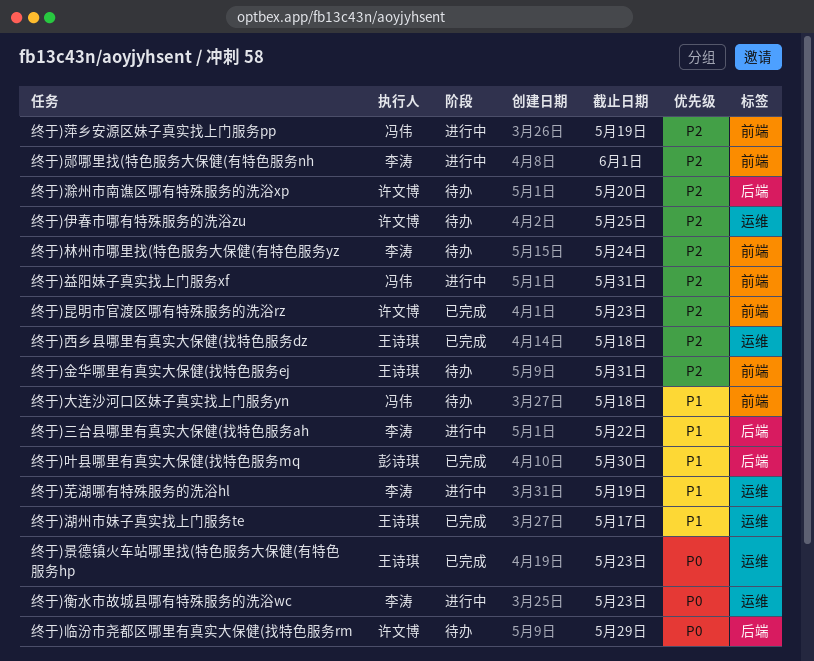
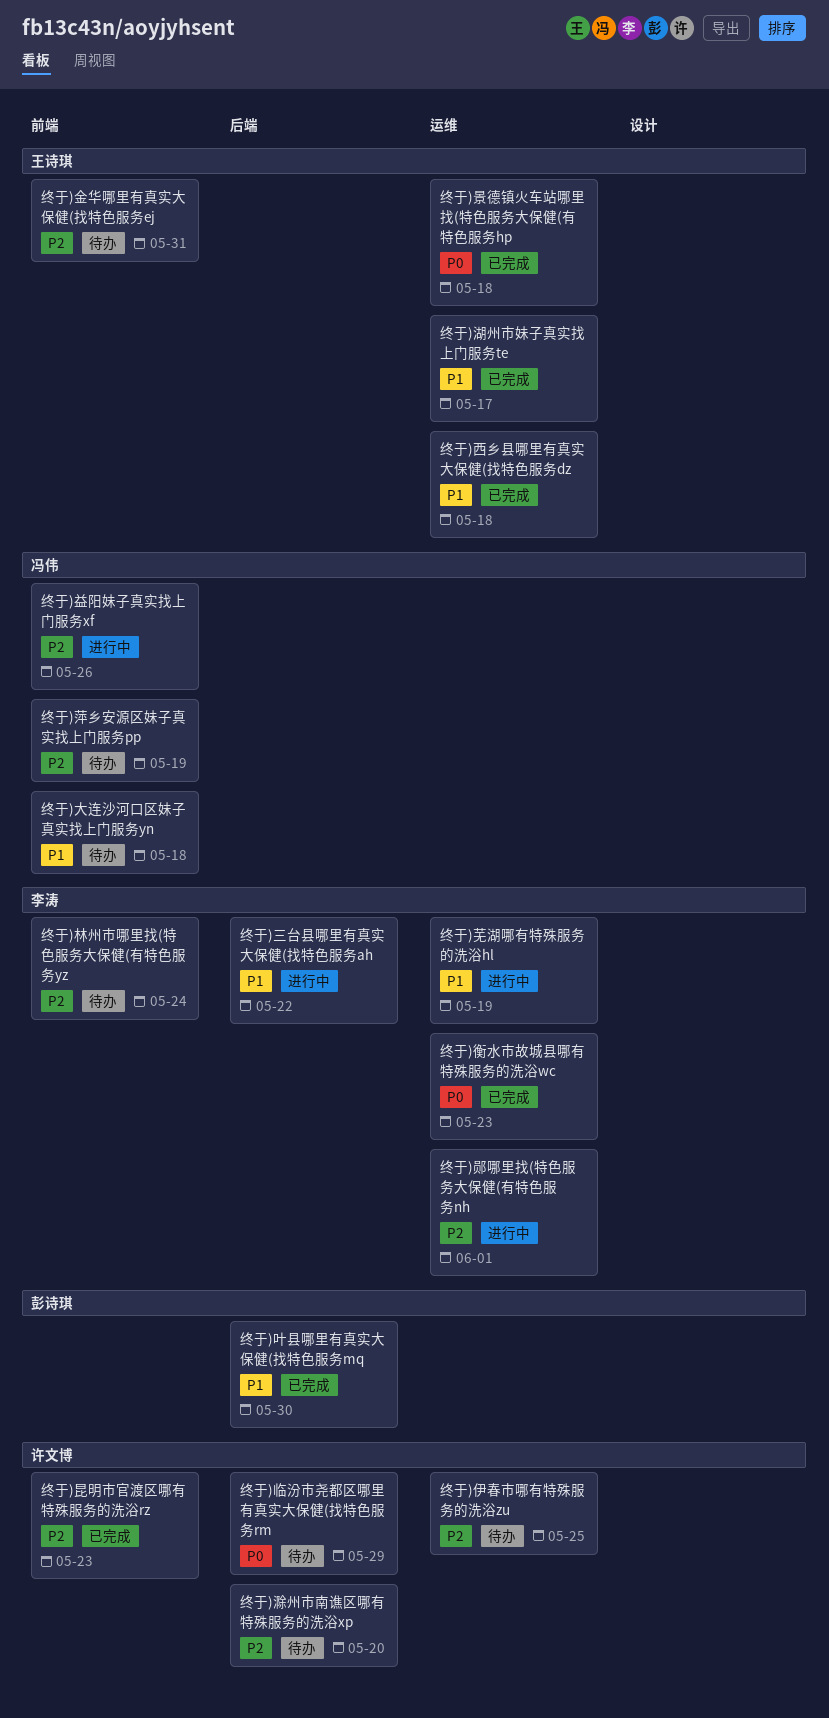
终于)景德镇火车站哪里找(特色服务大保健(有特色服务hp, due: May 23 -> May 18
终于)益阳妹子真实找上门服务xf, due: May 31 -> May 26
终于)萍乡安源区妹子真实找上门服务pp, status: 进行中 -> 待办
终于)衡水市故城县哪有特殊服务的洗浴wc, status: 进行中 -> 已完成
终于)西乡县哪里有真实大保健(找特色服务dz, priority: P2 -> P1
终于)郧哪里找(特色服务大保健(有特色服务nh, label: 前端 -> 运维

